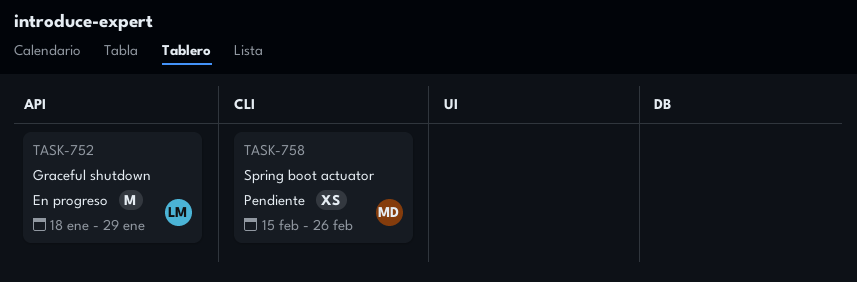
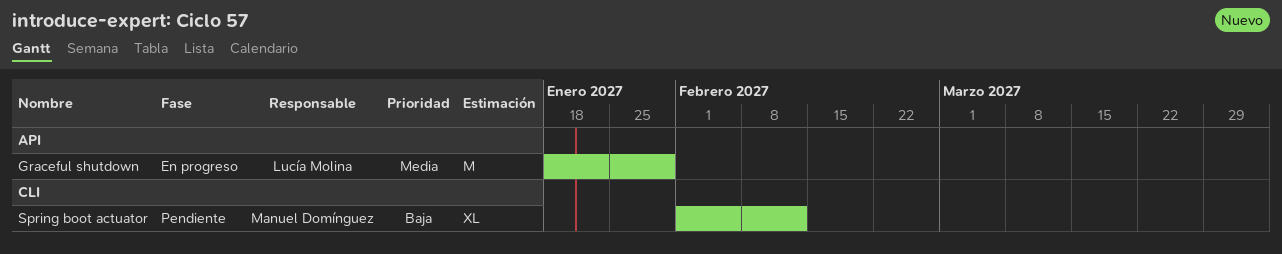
Spring boot actuator, estimate: XS -> XL
Spring boot actuator, start: Feb 15 -> Feb 1
Spring boot actuator, due: Feb 26 -> Feb 12

